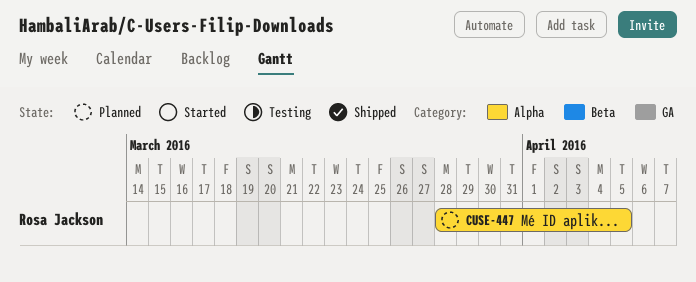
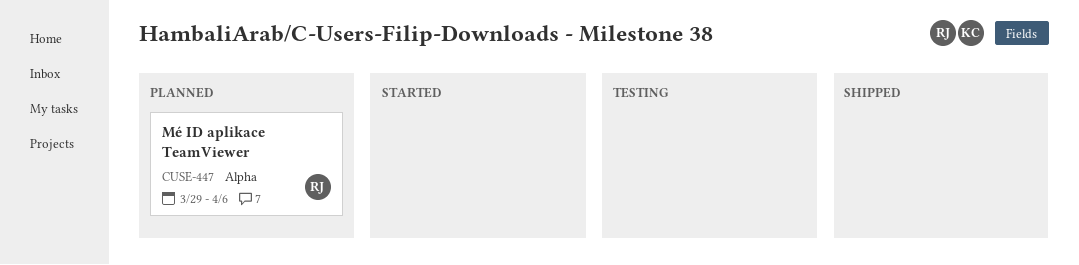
CUSE-447, start: Mar 28 -> Mar 29
CUSE-447, due: Apr 5 -> Apr 6

